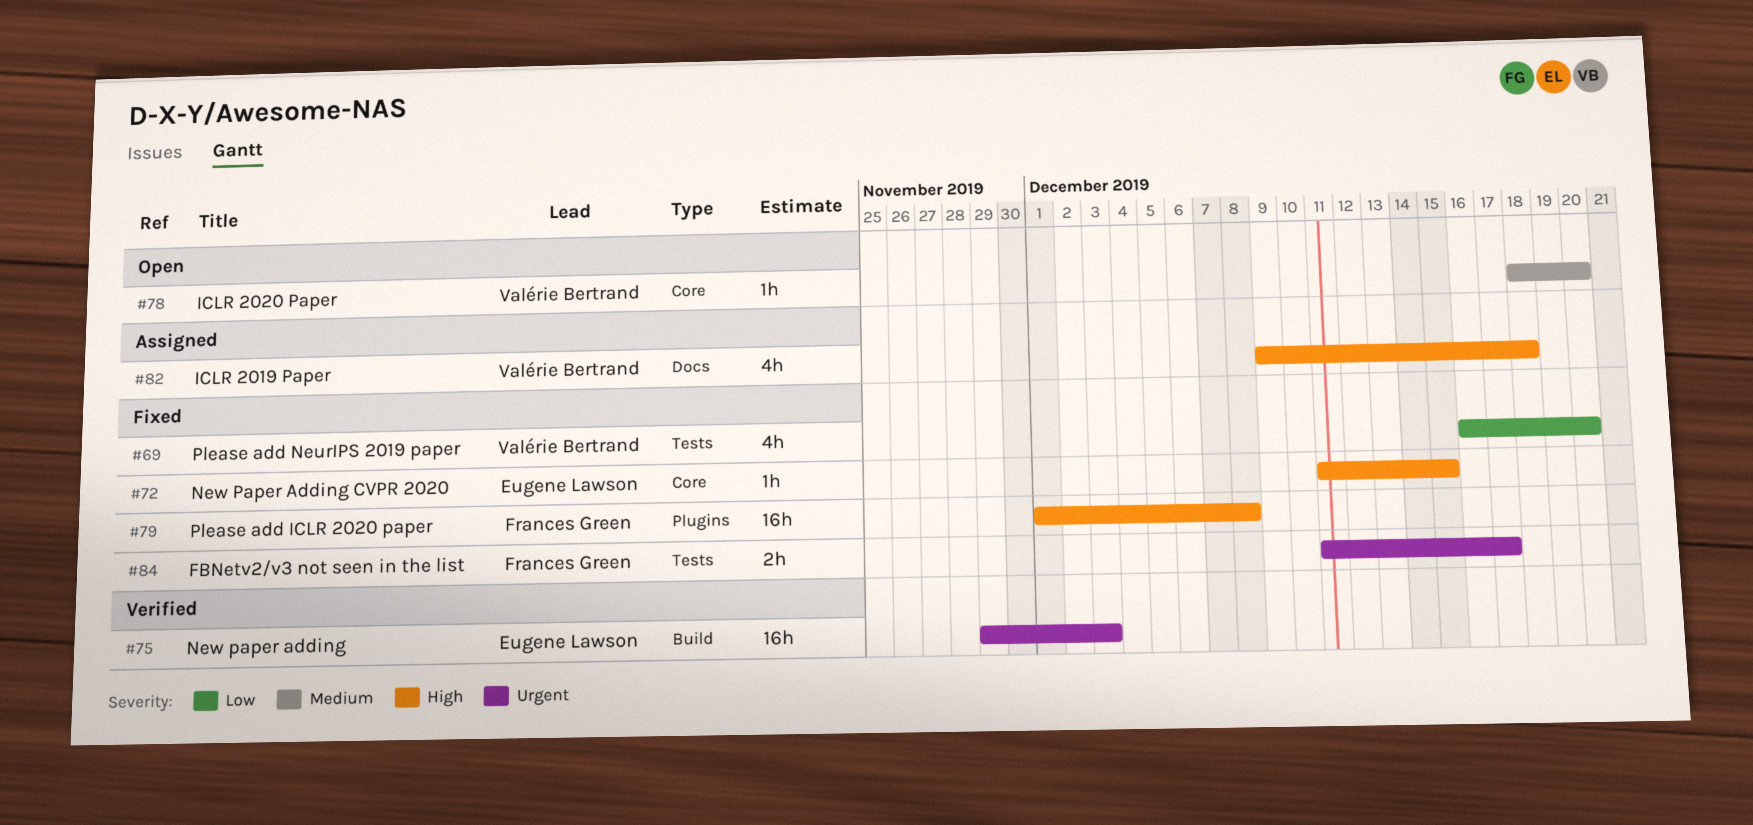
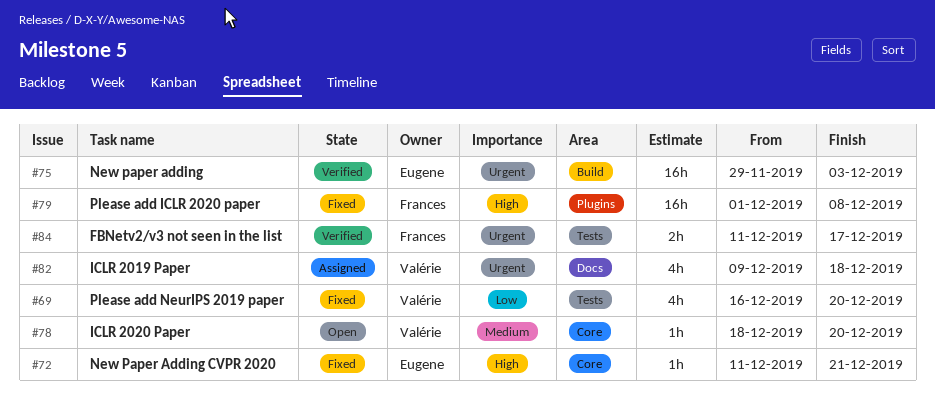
#72, due: Dec 15 -> Dec 21
#82, priority: High -> Urgent
#84, status: Fixed -> Verified

